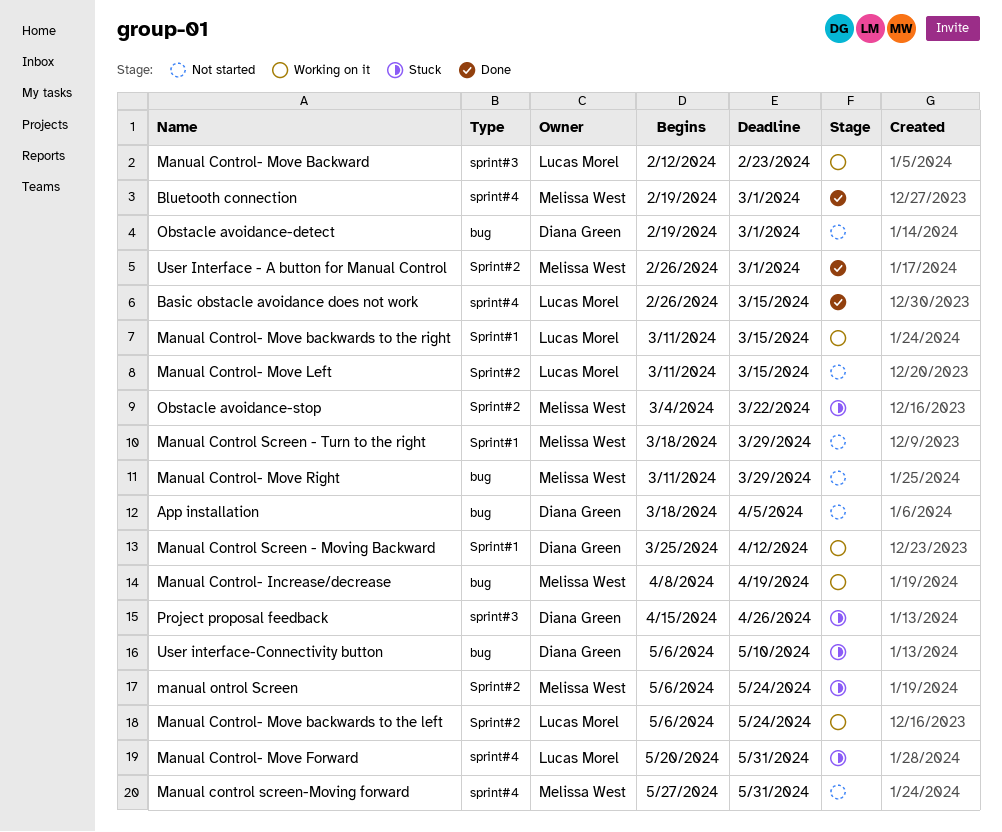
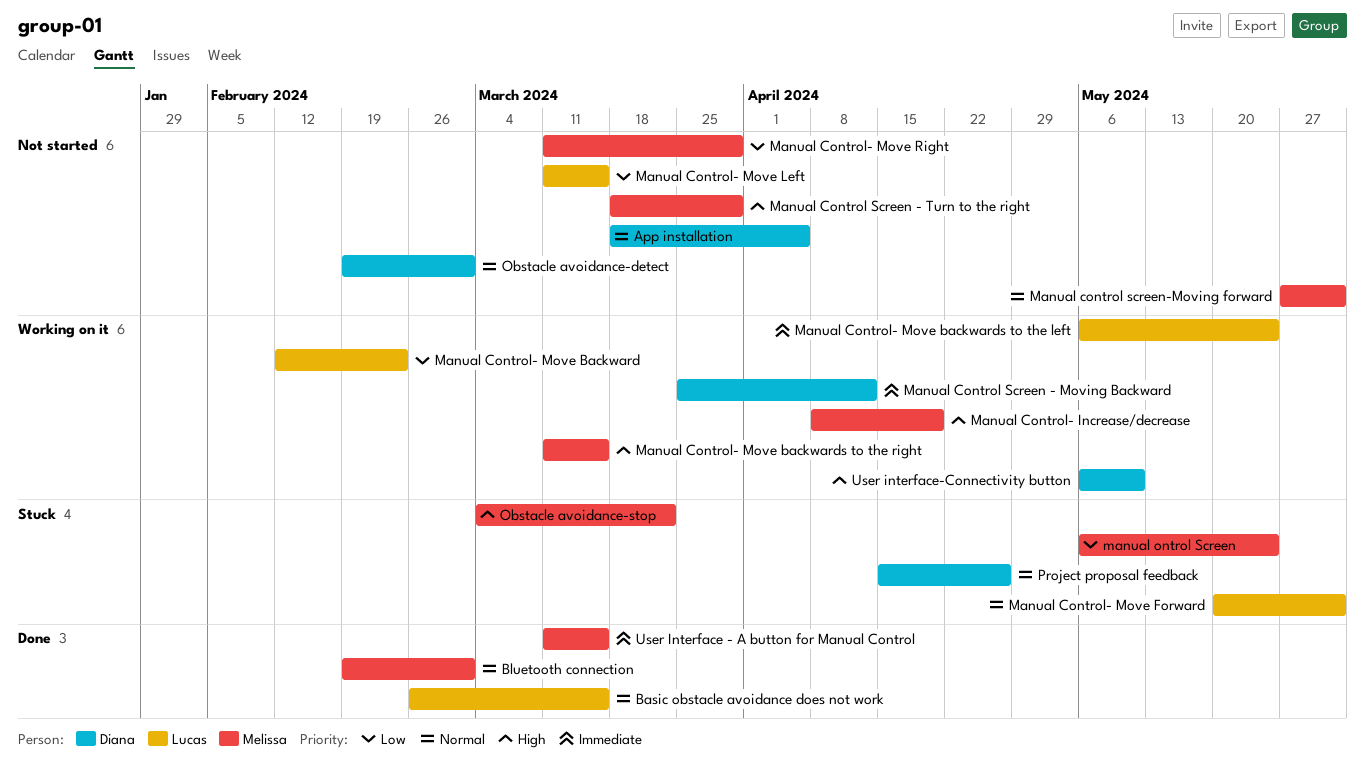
Manual Control- Move backwards to the right, owner: Lucas Morel -> Melissa West
User Interface - A button for Manual Control, start: Feb 26 -> Mar 11
User Interface - A button for Manual Control, due: Mar 1 -> Mar 15
User interface-Connectivity button, status: Stuck -> Working on it

